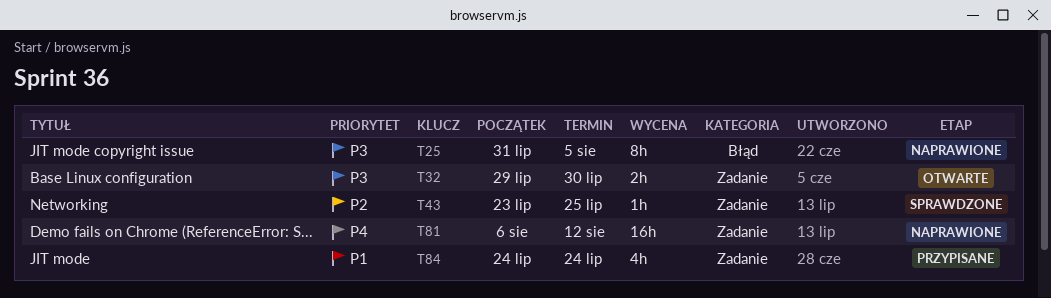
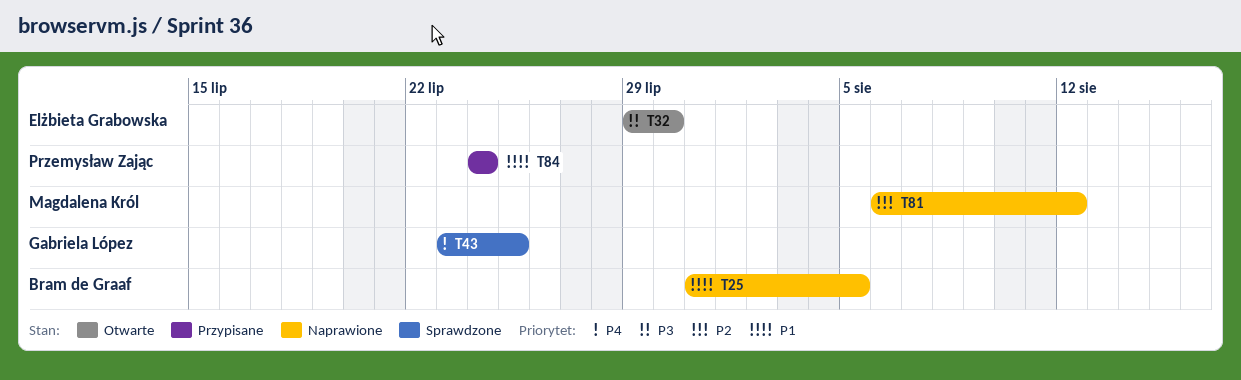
T25, priority: P3 -> P1
T43, priority: P2 -> P4
T81, priority: P4 -> P2

